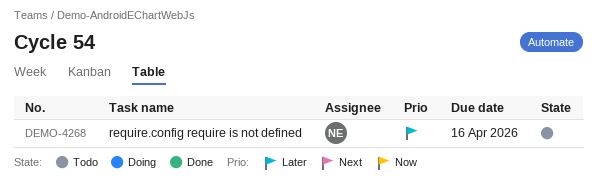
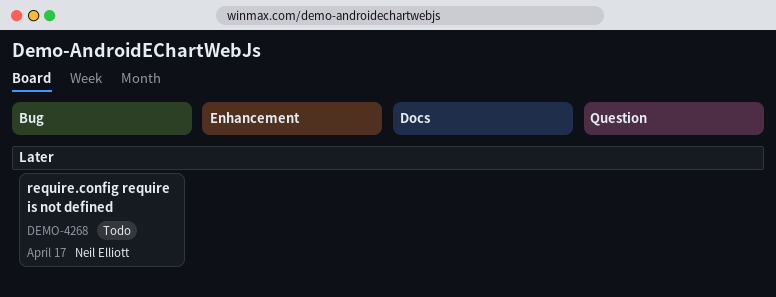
DEMO-4268, due: Apr 16 -> Apr 17

